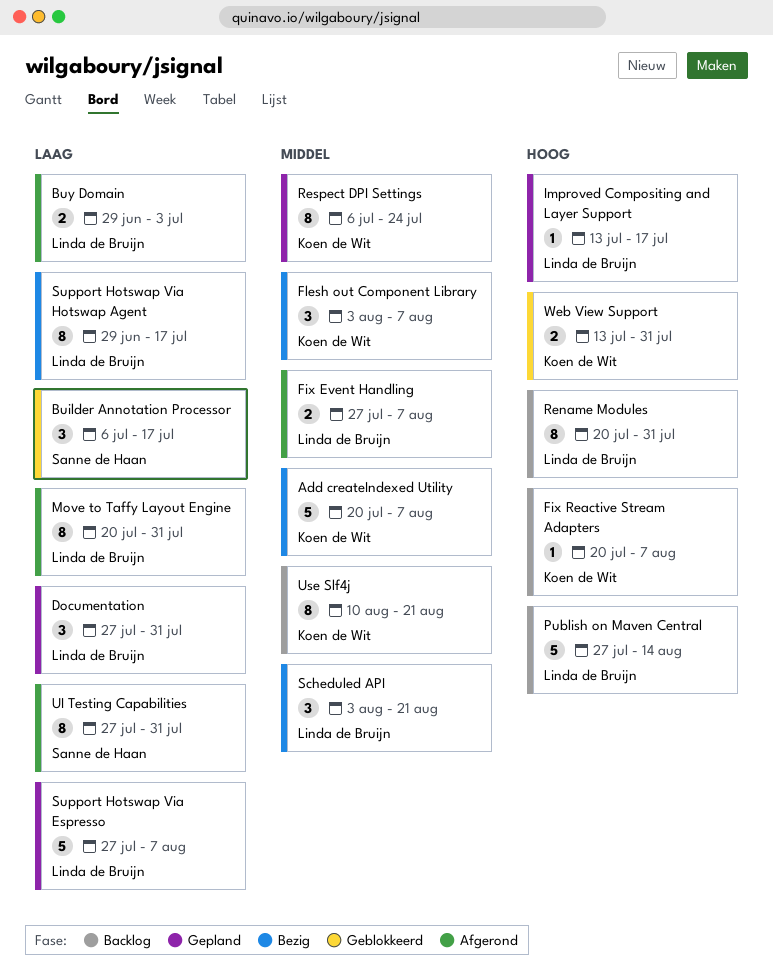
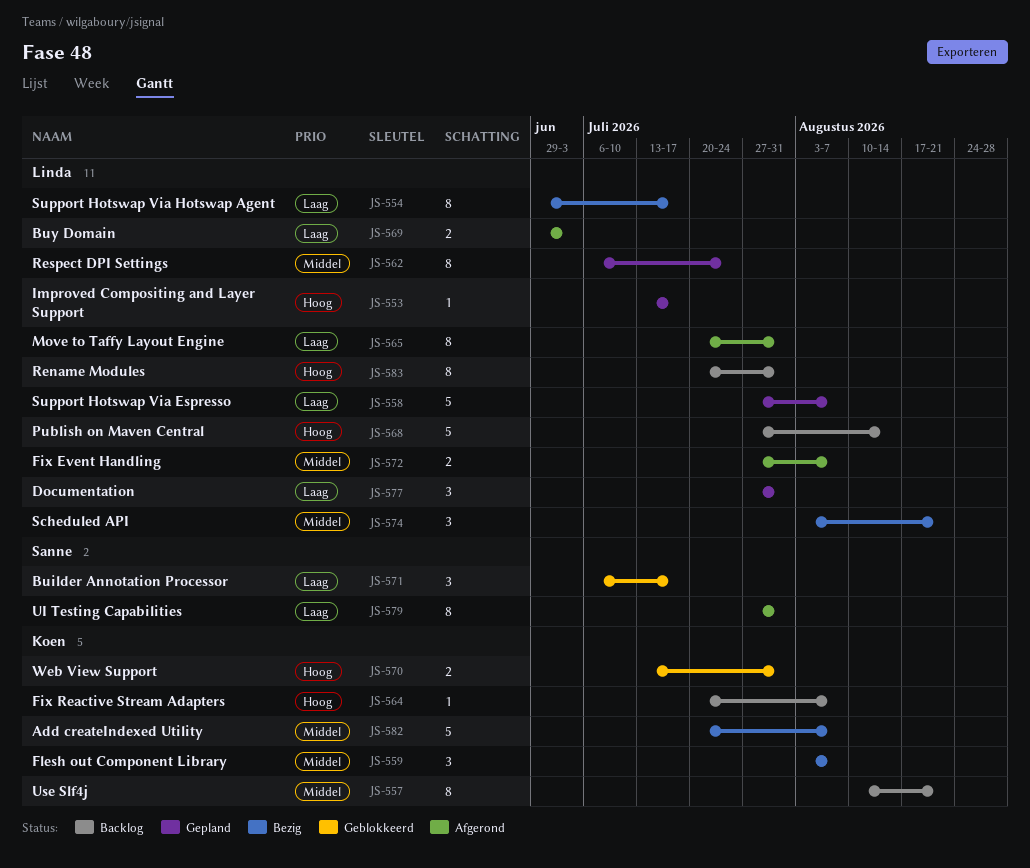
Respect DPI Settings, owner: Koen de Wit -> Linda de Bruijn

